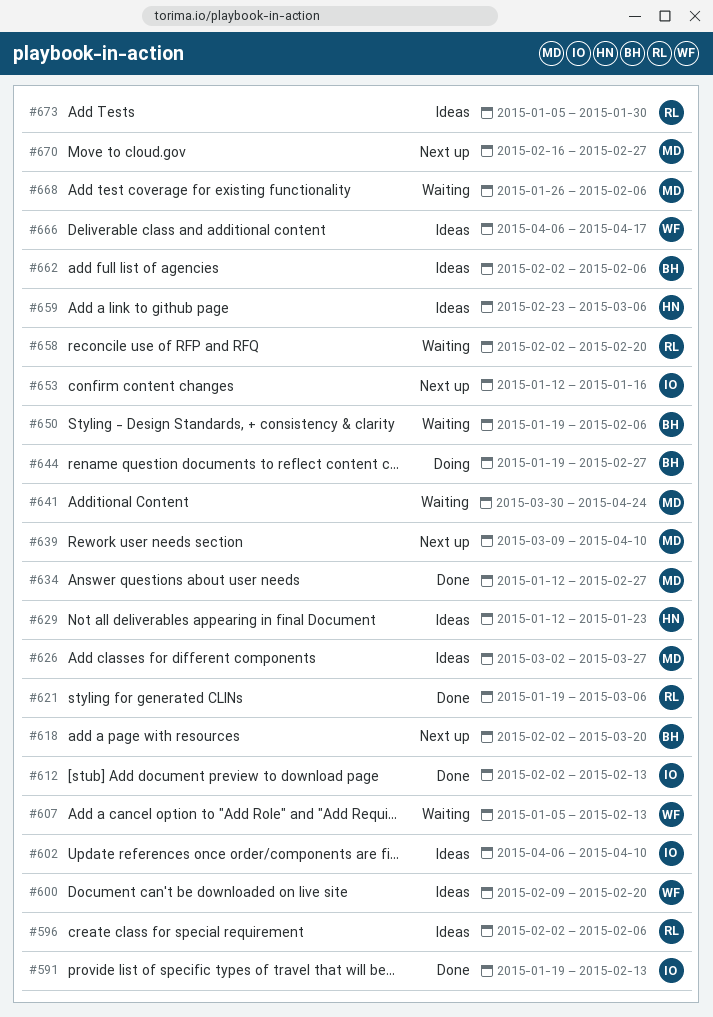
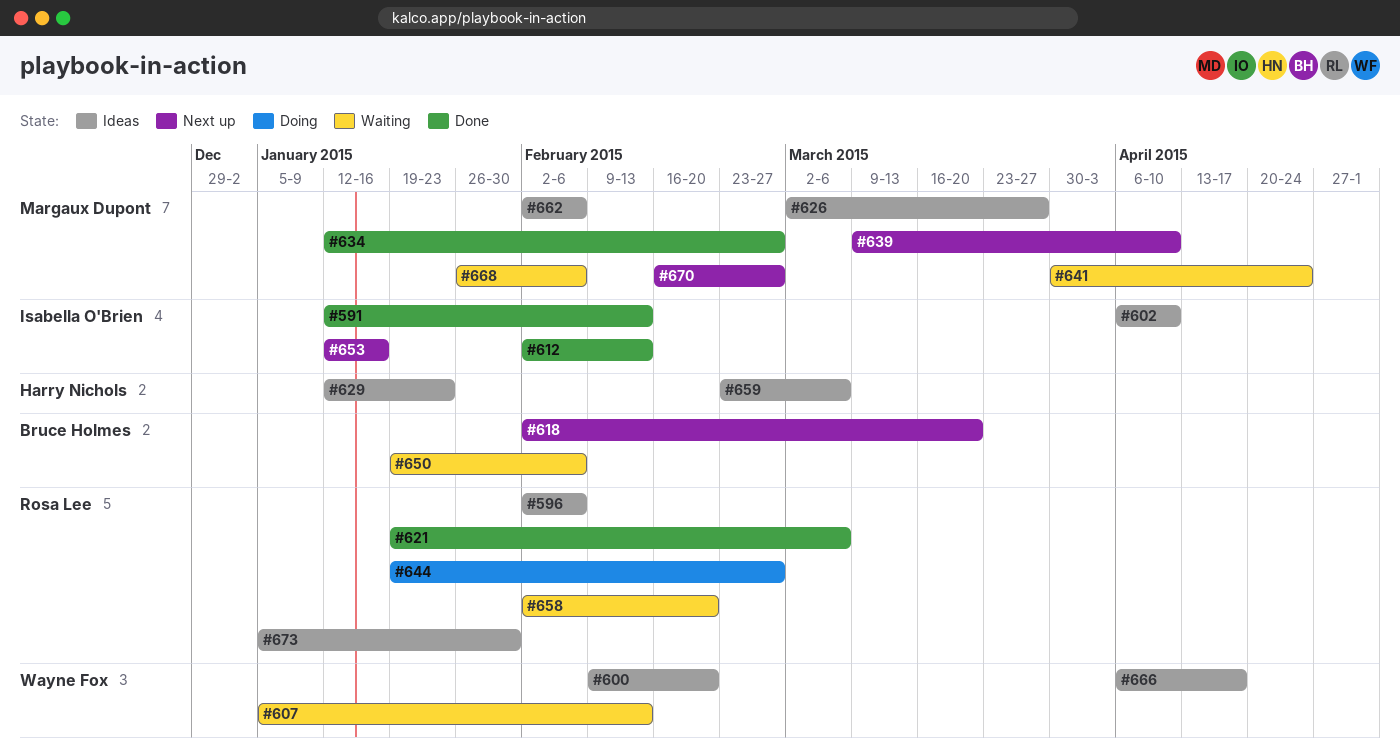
#591, start: Jan 19 -> Jan 12
#644, owner: Bruce Holmes -> Rosa Lee
#662, owner: Bruce Holmes -> Margaux Dupont

